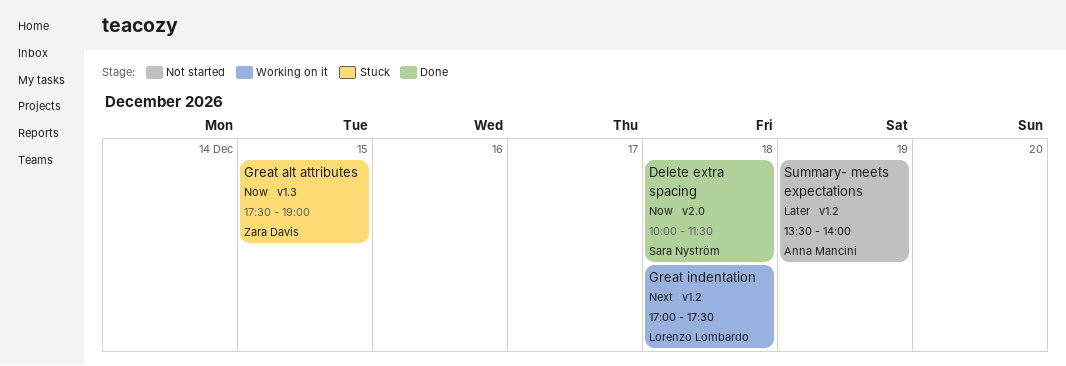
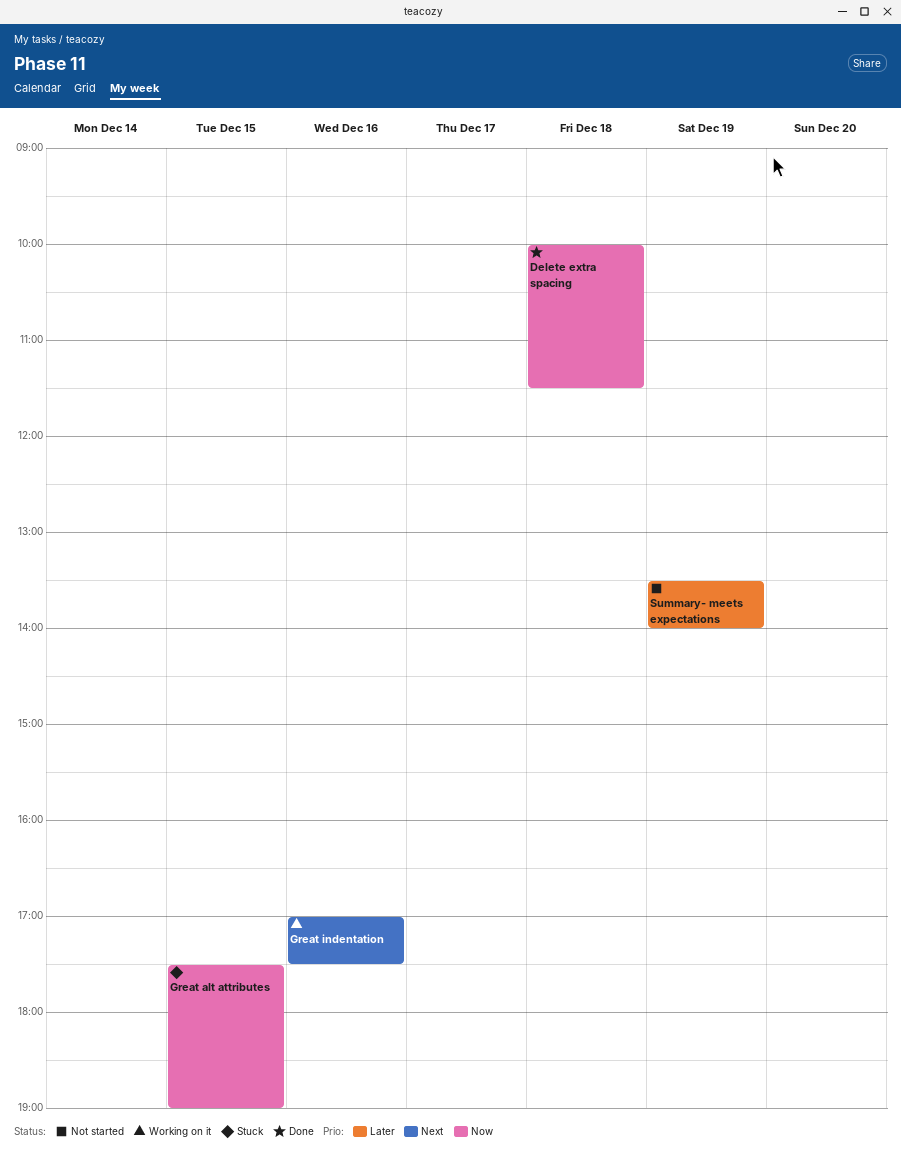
Great indentation, day: Dec 18 -> Dec 16

